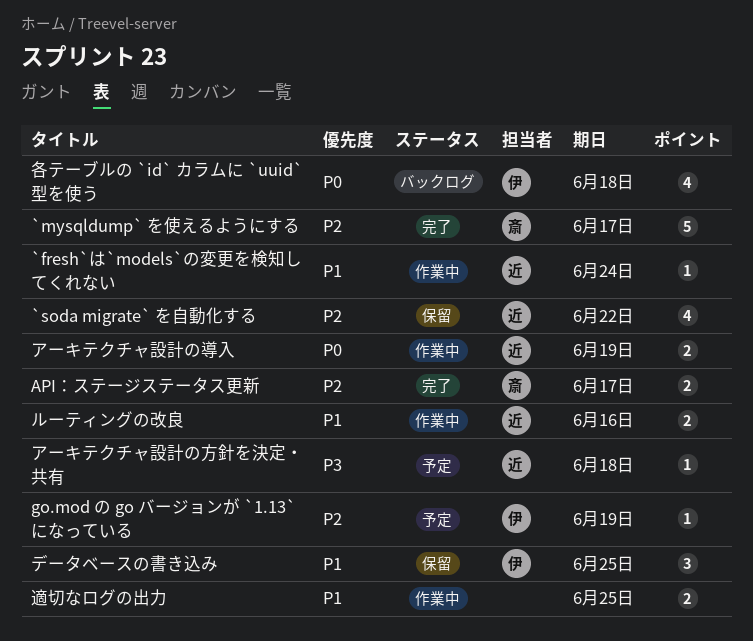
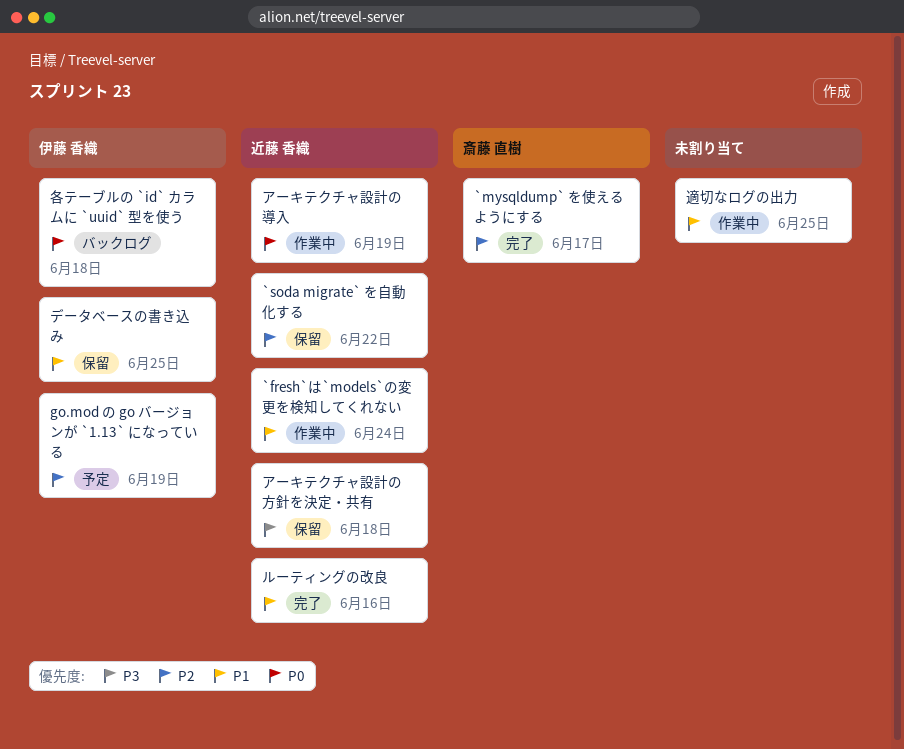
API：ステージステータス更新: present -> none
アーキテクチャ設計の方針を決定・共有, status: 予定 -> 保留
ルーティングの改良, status: 作業中 -> 完了

